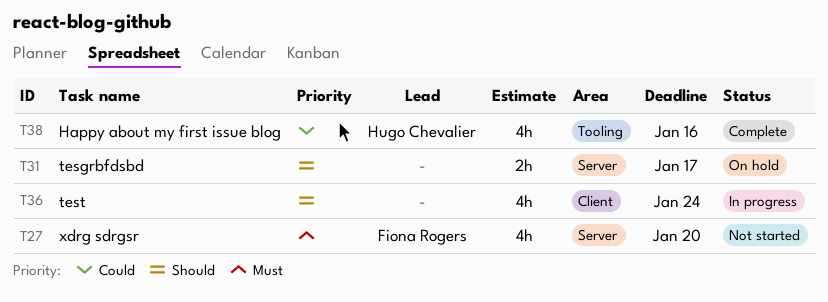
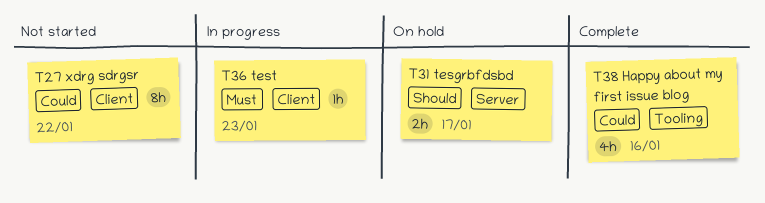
T27, priority: Must -> Could
T27, label: Server -> Client
T27, estimate: 4h -> 8h
T27, due: Jan 20 -> Jan 22
T36, priority: Should -> Must
T36, estimate: 4h -> 1h
T36, due: Jan 24 -> Jan 23

